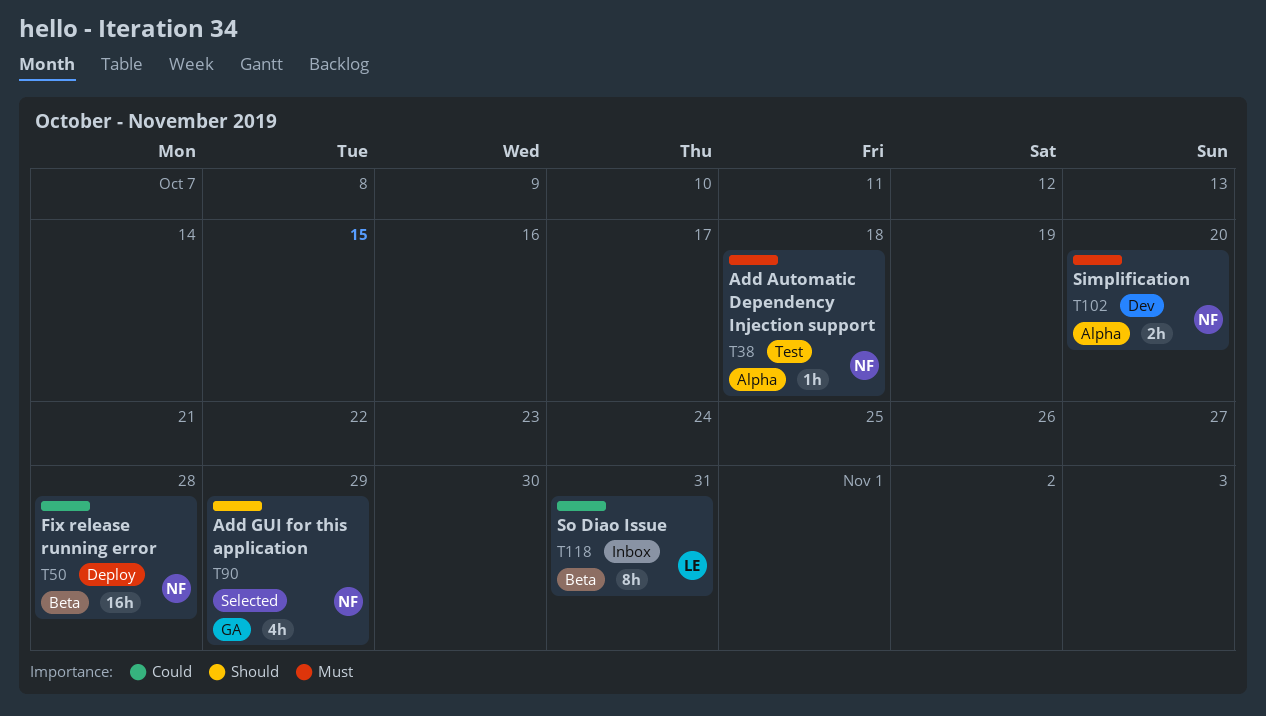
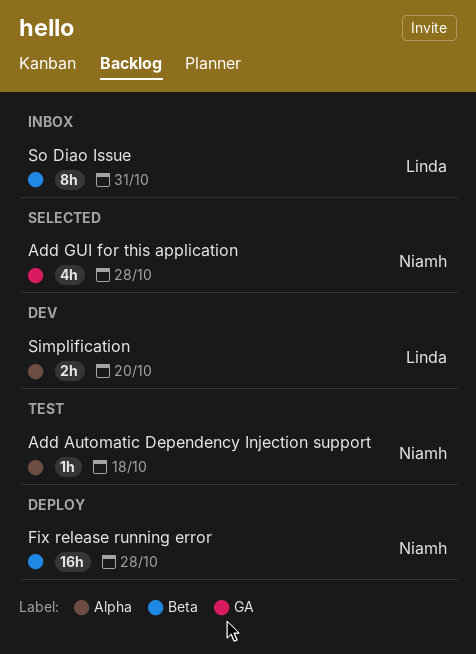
Add GUI for this application, due: Oct 29 -> Oct 28
Simplification, owner: Niamh -> Linda

